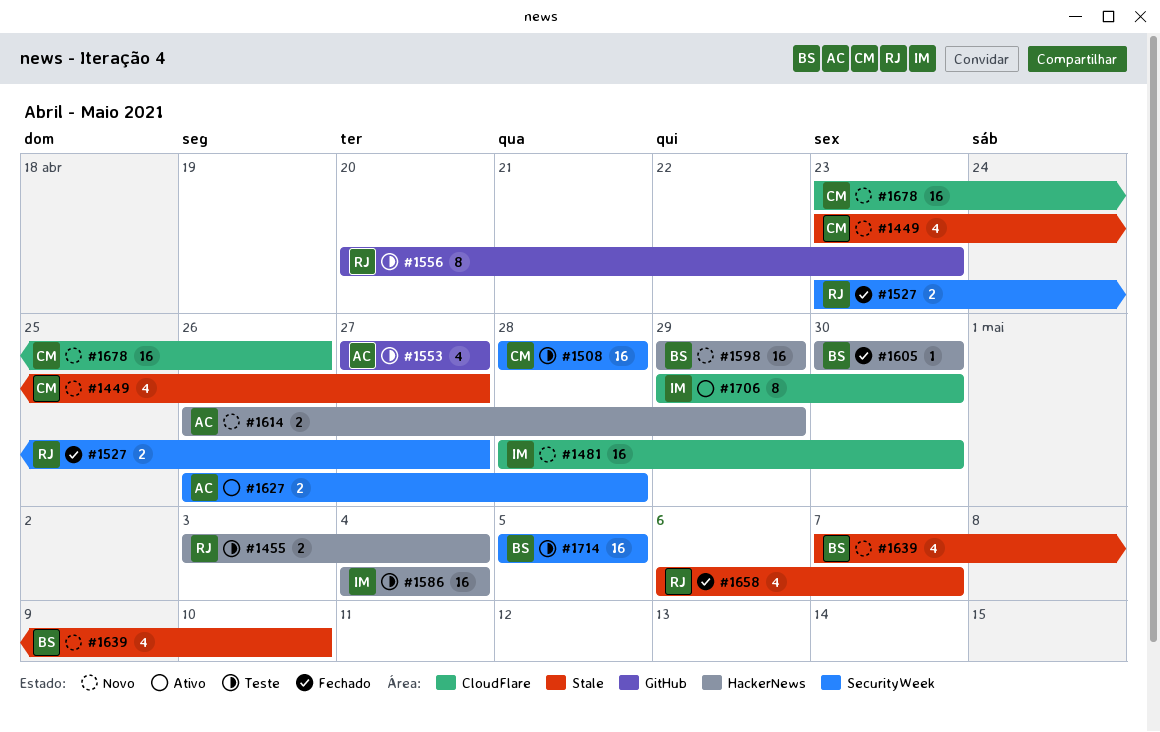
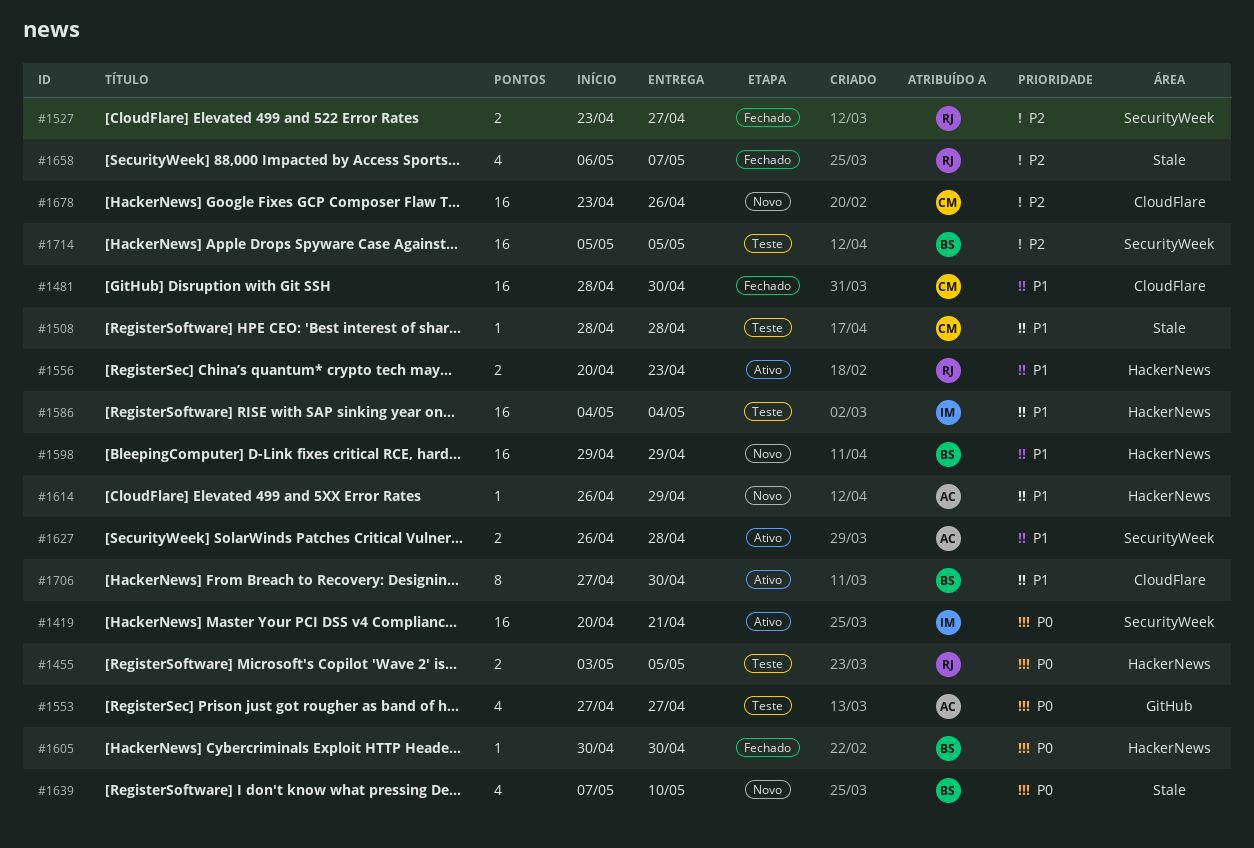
#1419: none -> present
#1449: present -> none
#1455, due: May 4 -> May 5
#1481, status: Novo -> Fechado
#1481, owner: IM -> CM
#1508, label: SecurityWeek -> Stale
#1508, estimate: 16 -> 1
#1556, status: Teste -> Ativo
#1556, label: GitHub -> HackerNews
#1556, estimate: 8 -> 2
#1614, estimate: 2 -> 1
#1706, owner: IM -> BS
#1706, start: Apr 29 -> Apr 27

